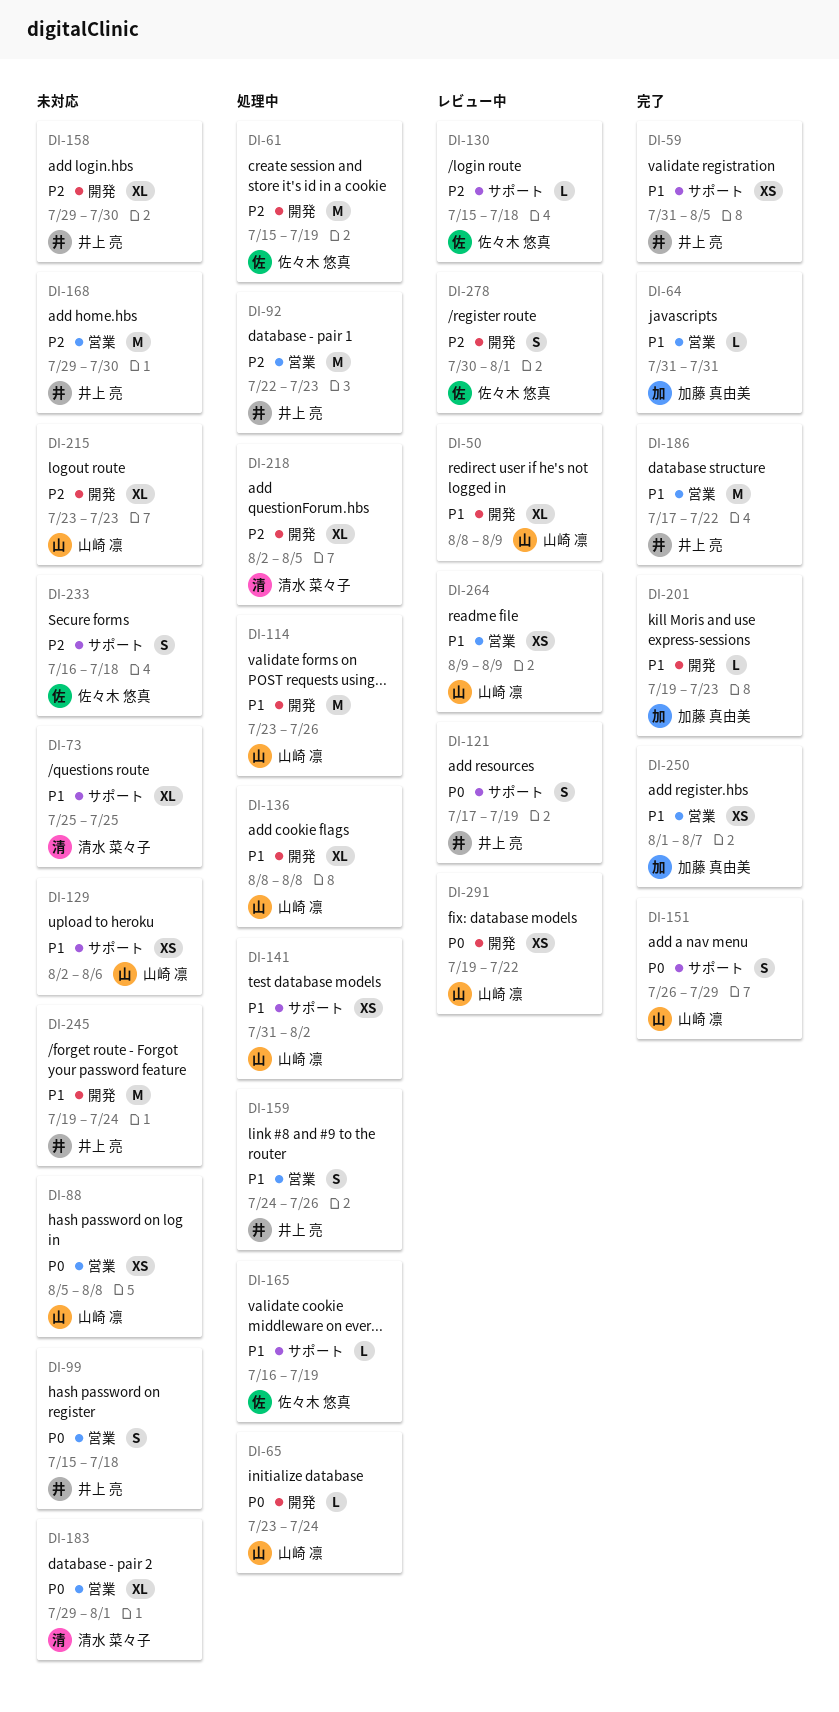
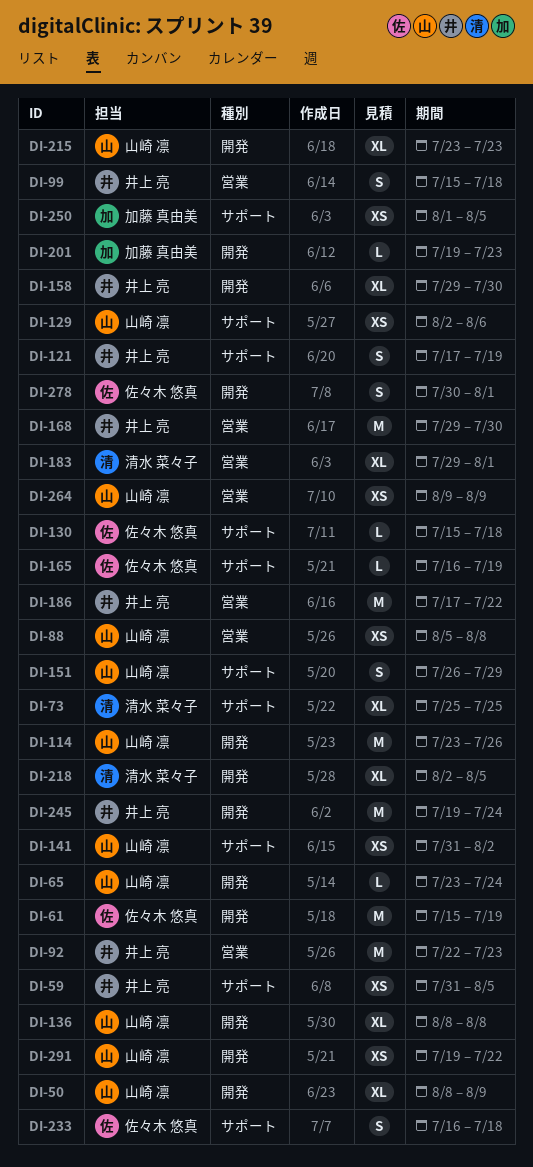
DI-64: present -> none
DI-159: present -> none
DI-250, label: 営業 -> サポート
DI-250, due: Aug 7 -> Aug 5

